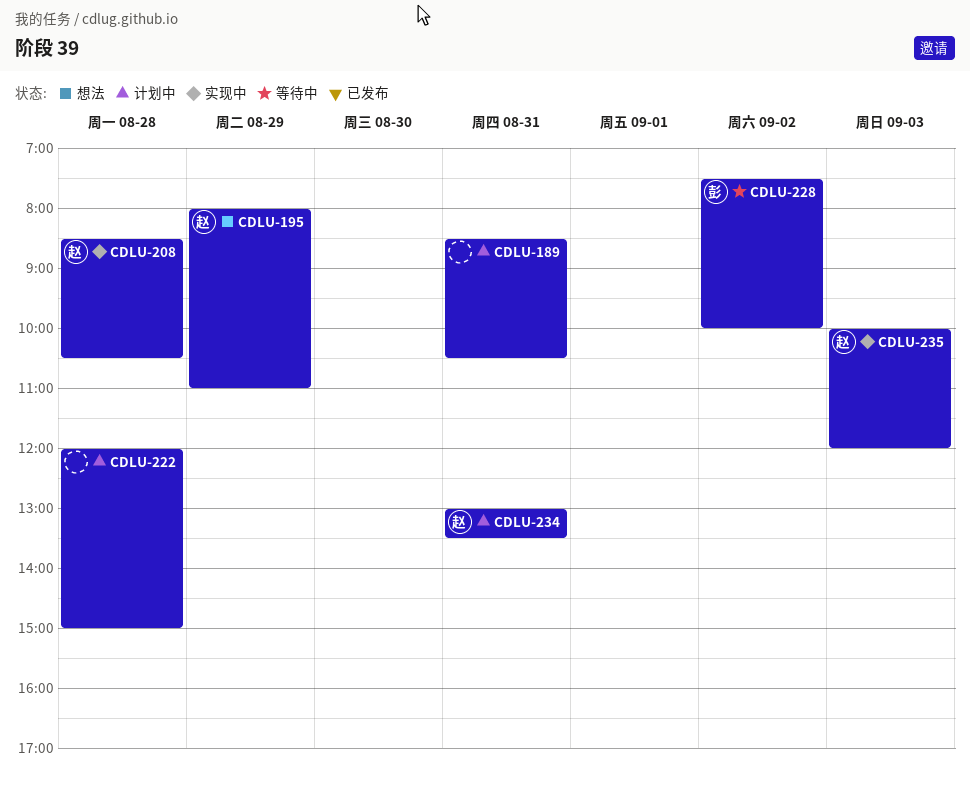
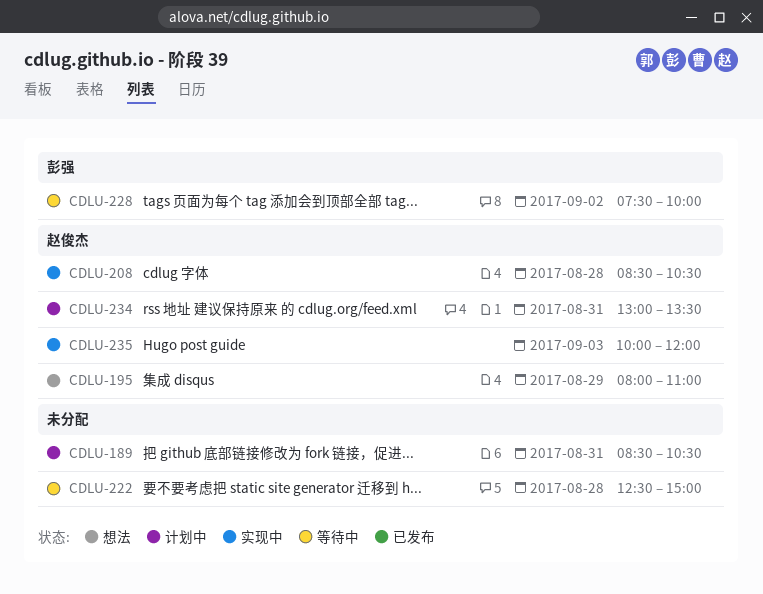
CDLU-222, status: 计划中 -> 等待中
CDLU-222, begins: 12:00 -> 12:30

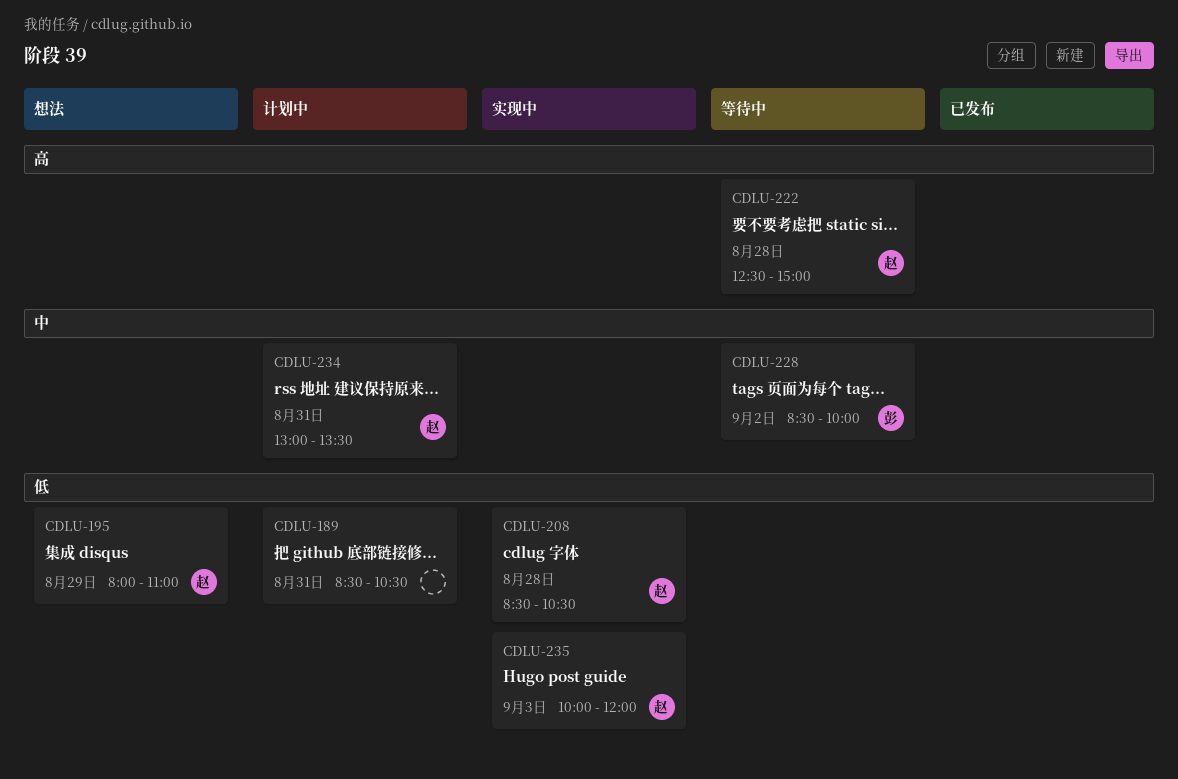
CDLU-222, owner: none -> 赵俊杰
CDLU-228, begins: 07:30 -> 08:30

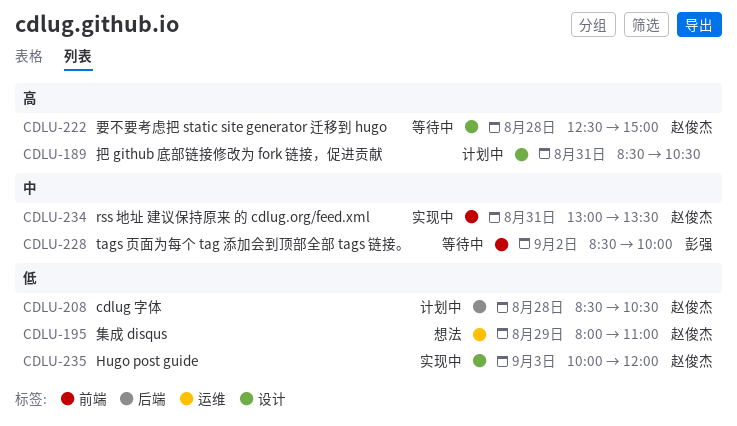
CDLU-189, priority: 低 -> 高
CDLU-208, status: 实现中 -> 计划中
CDLU-234, status: 计划中 -> 实现中

